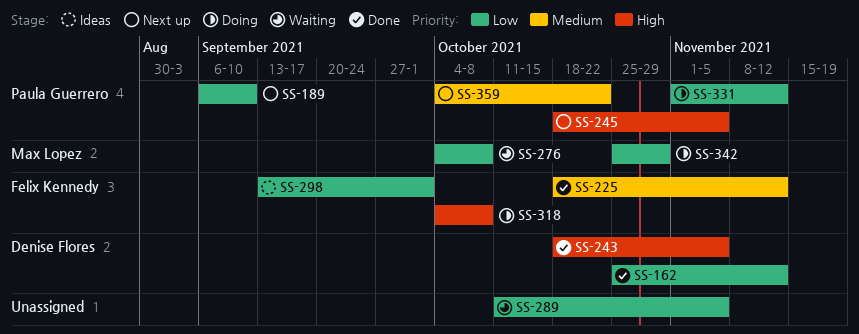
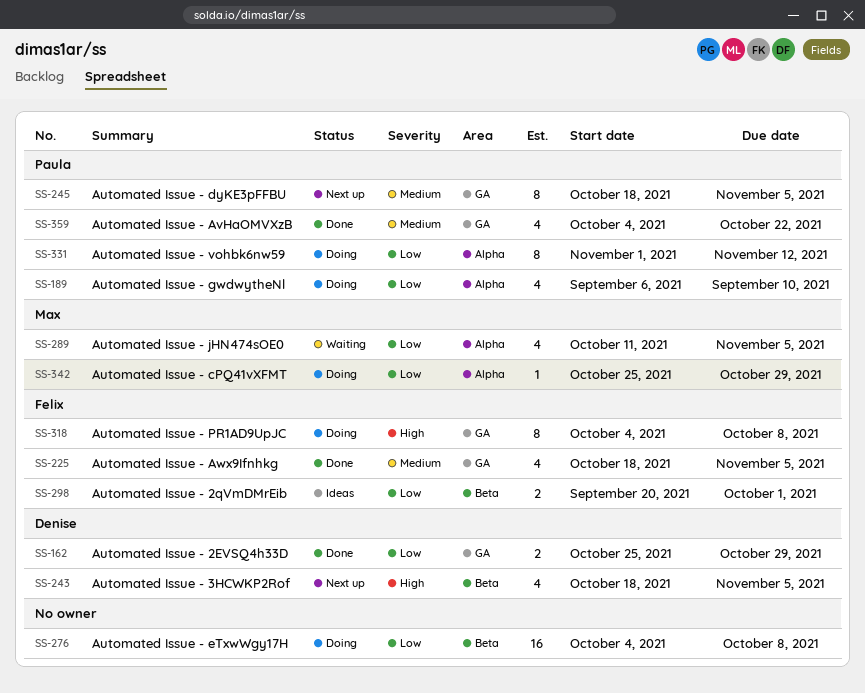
SS-162, due: Nov 12 -> Oct 29
SS-189, status: Next up -> Doing
SS-225, due: Nov 12 -> Nov 5
SS-243, status: Done -> Next up
SS-245, priority: High -> Medium
SS-276, status: Waiting -> Doing
SS-276, owner: Max Lopez -> none
SS-289, owner: none -> Max Lopez
SS-298, start: Sep 13 -> Sep 20
SS-359, status: Next up -> Done

